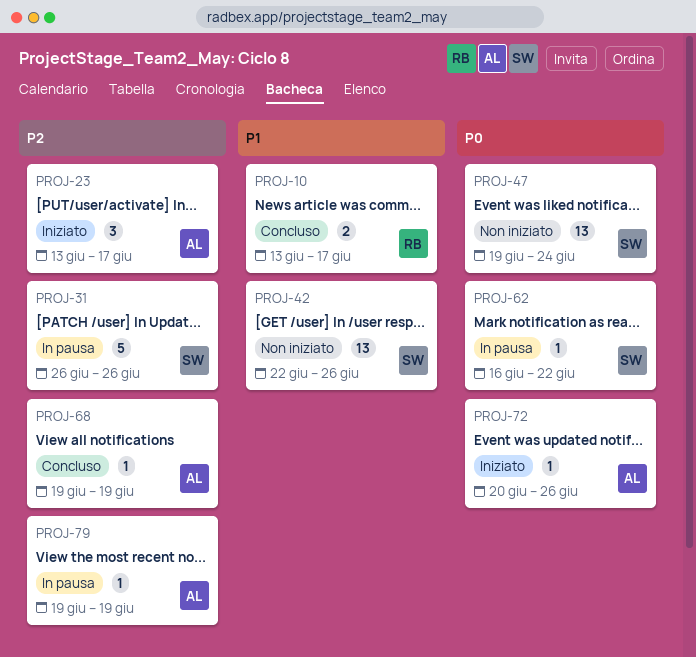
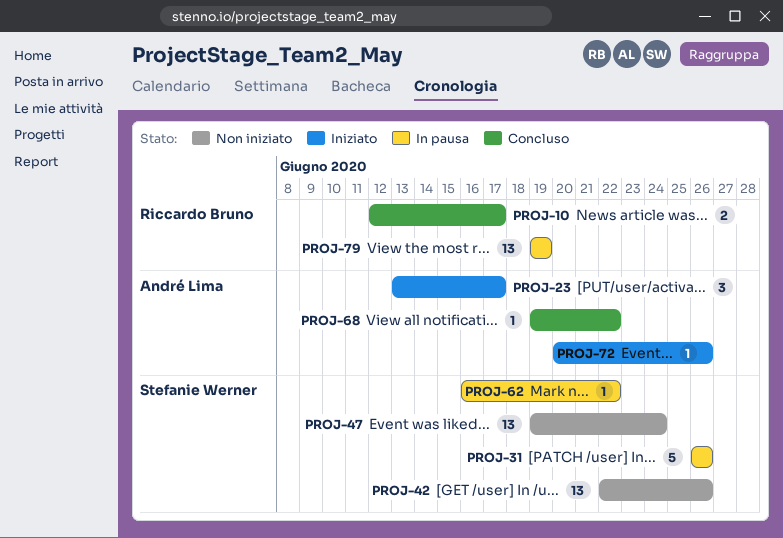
PROJ-10, start: Jun 13 -> Jun 12
PROJ-68, due: Jun 19 -> Jun 22
PROJ-79, owner: André Lima -> Riccardo Bruno
PROJ-79, estimate: 1 -> 13

